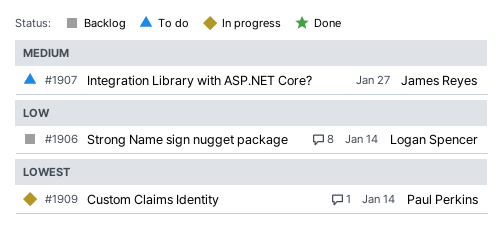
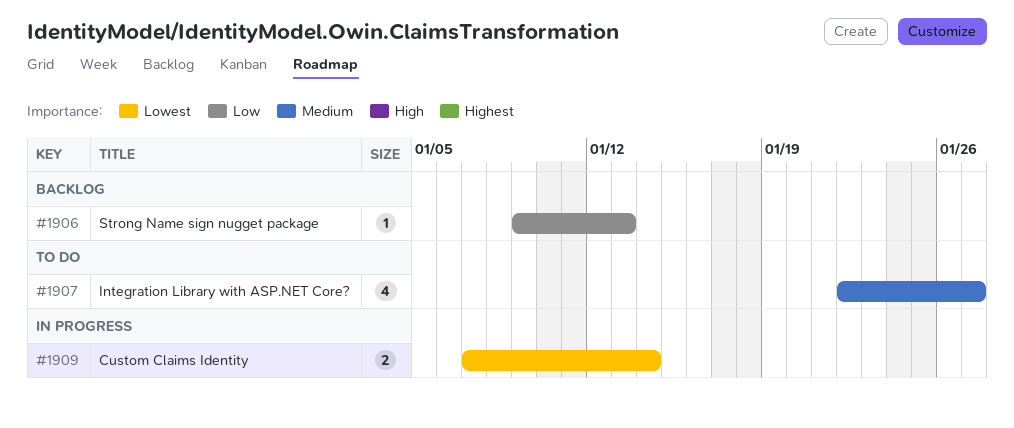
#1906, due: Jan 14 -> Jan 13

